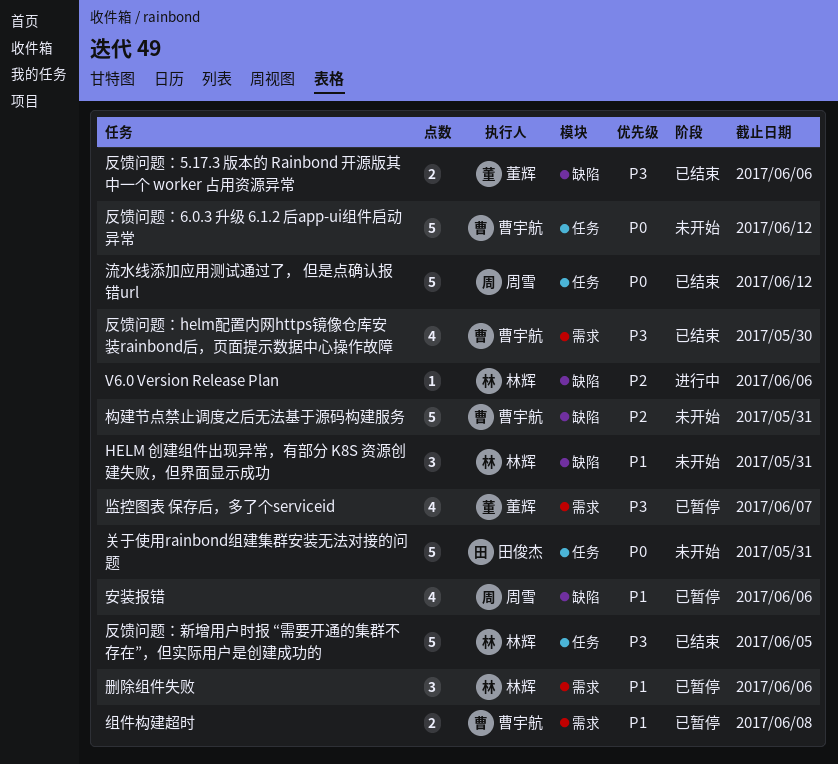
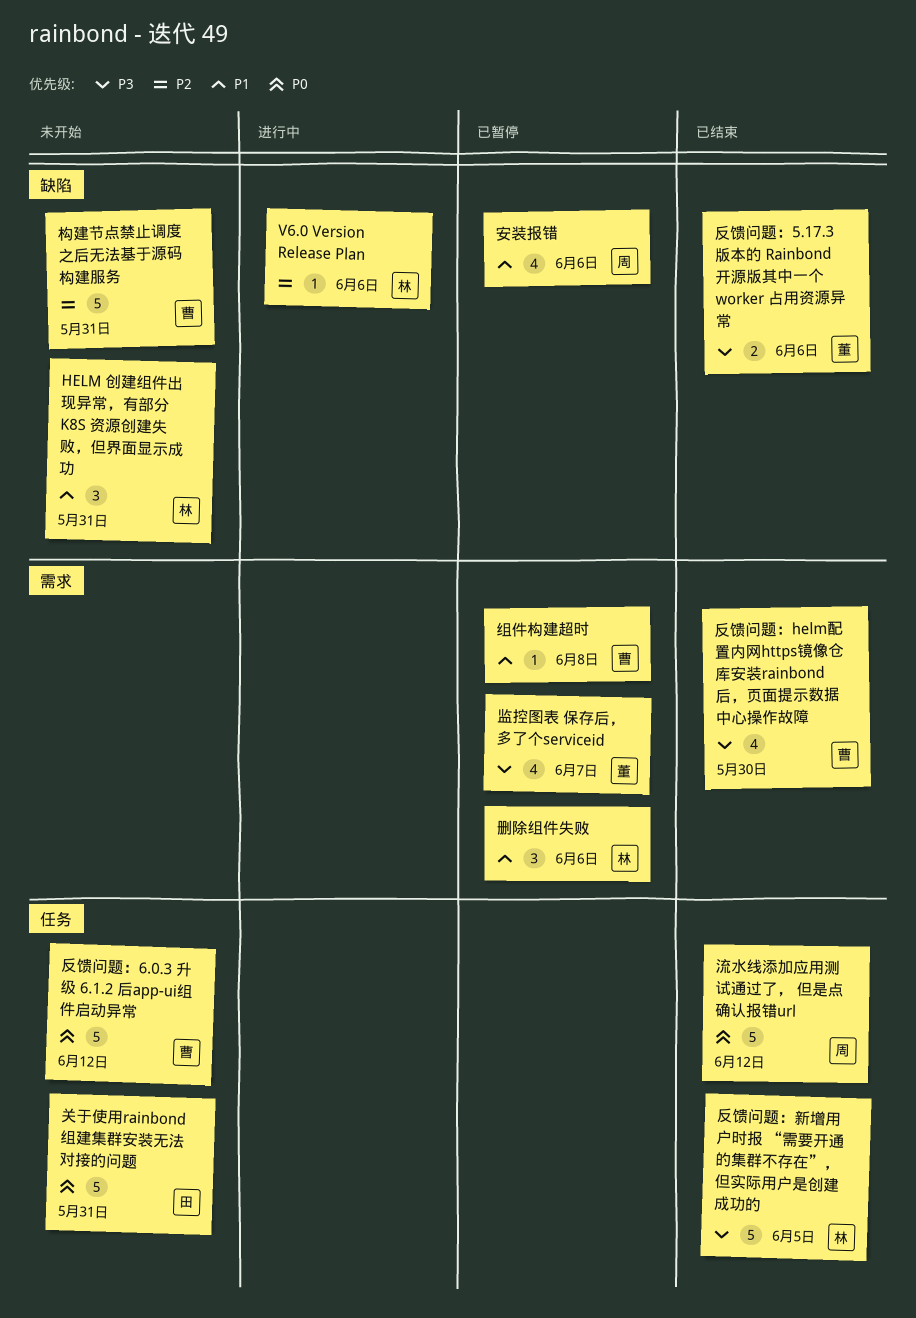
组件构建超时, estimate: 2 -> 1

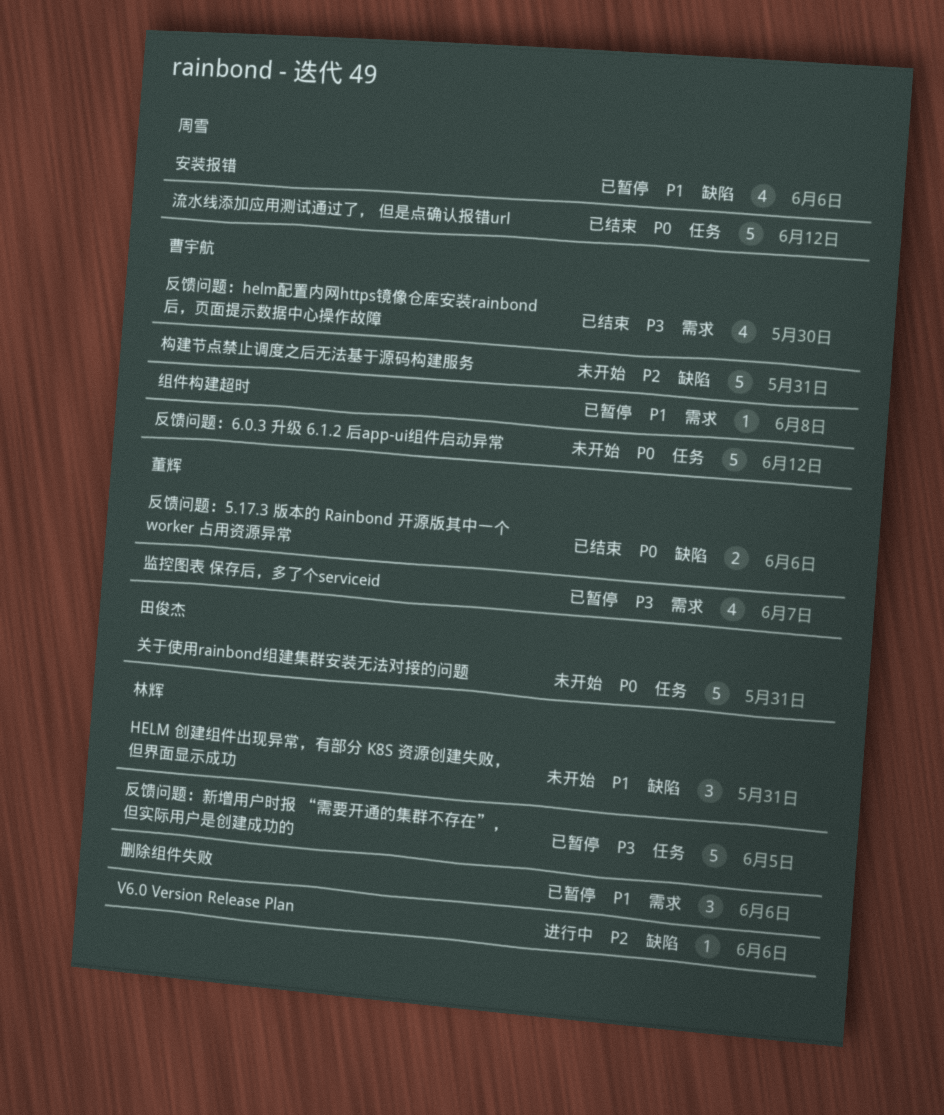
反馈问题：5.17.3 版本的 Rainbond 开源版其中一个 worker 占用资源异常, priority: P3 -> P0
反馈问题：新增用户时报 “需要开通的集群不存在”，但实际用户是创建成功的, status: 已结束 -> 已暂停

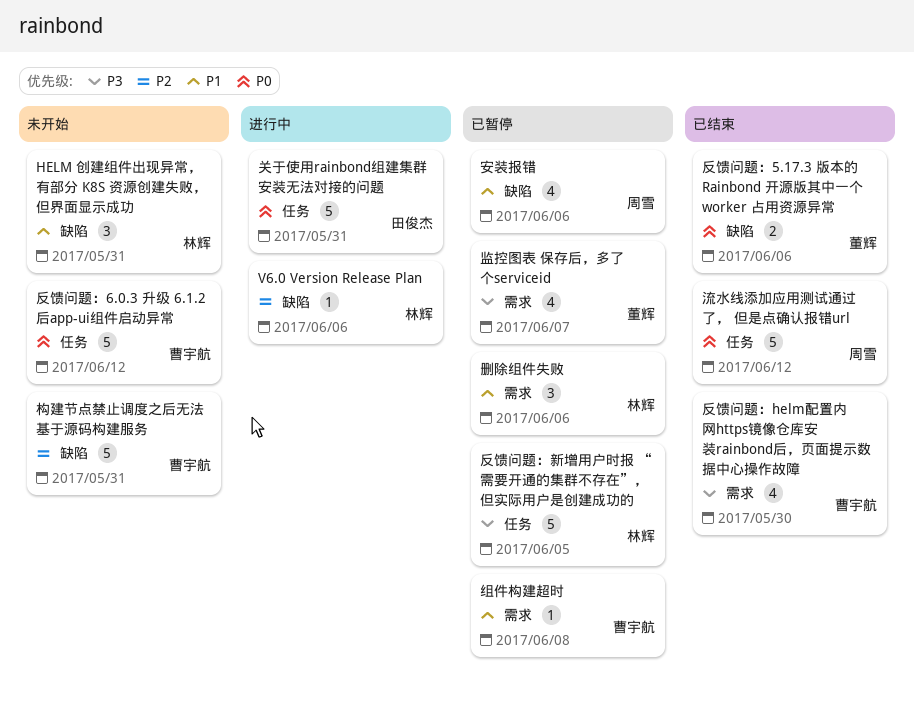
关于使用rainbond组建集群安装无法对接的问题, status: 未开始 -> 进行中

